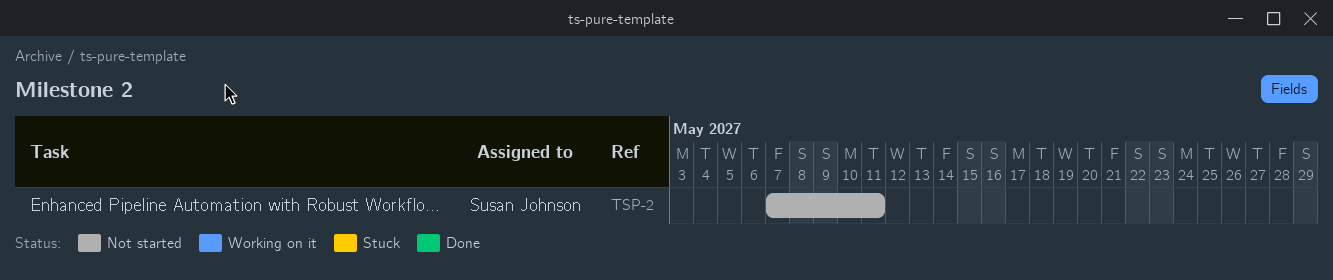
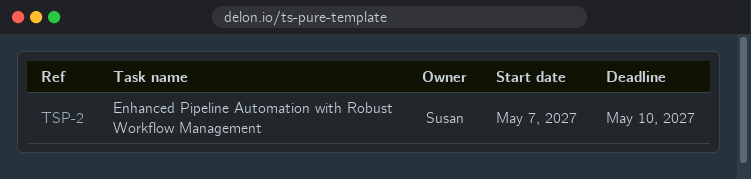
TSP-2, due: May 11 -> May 10

